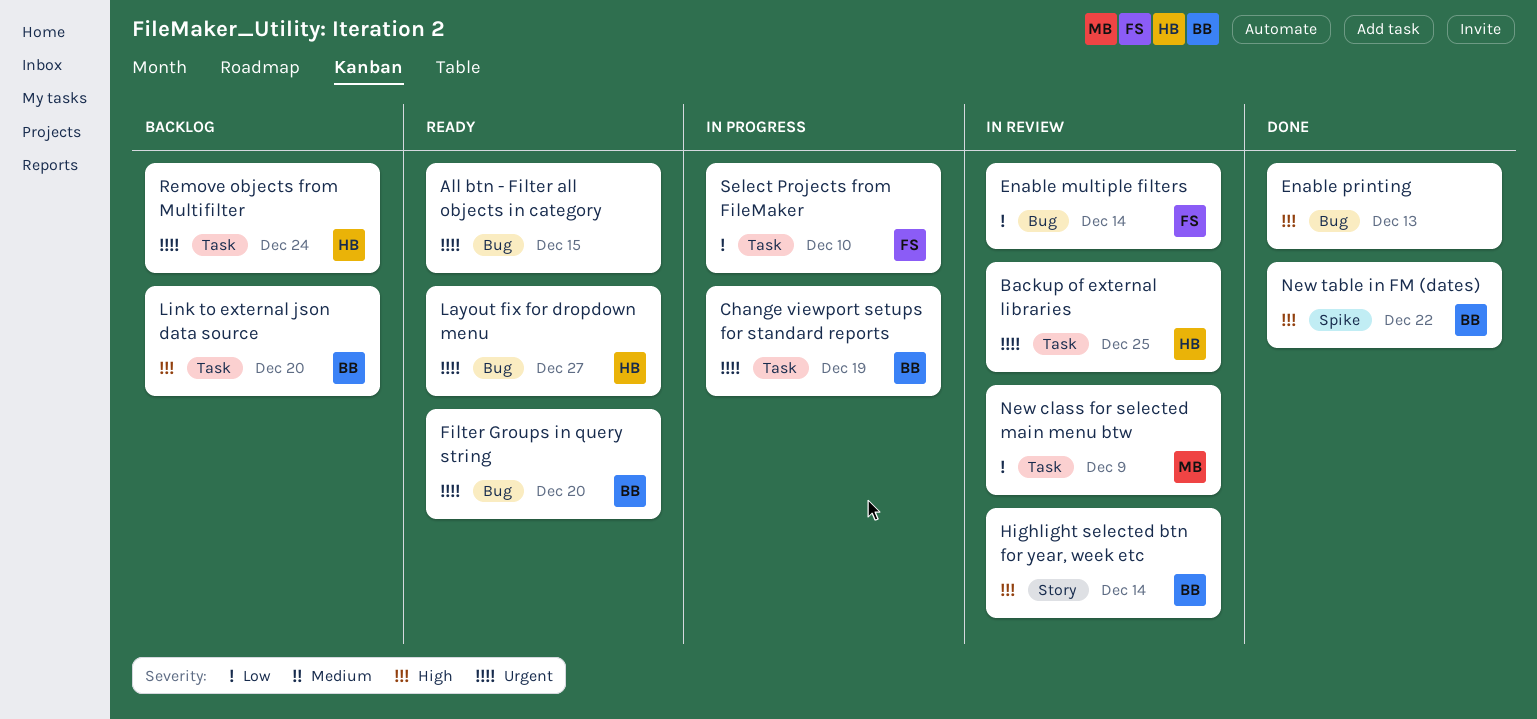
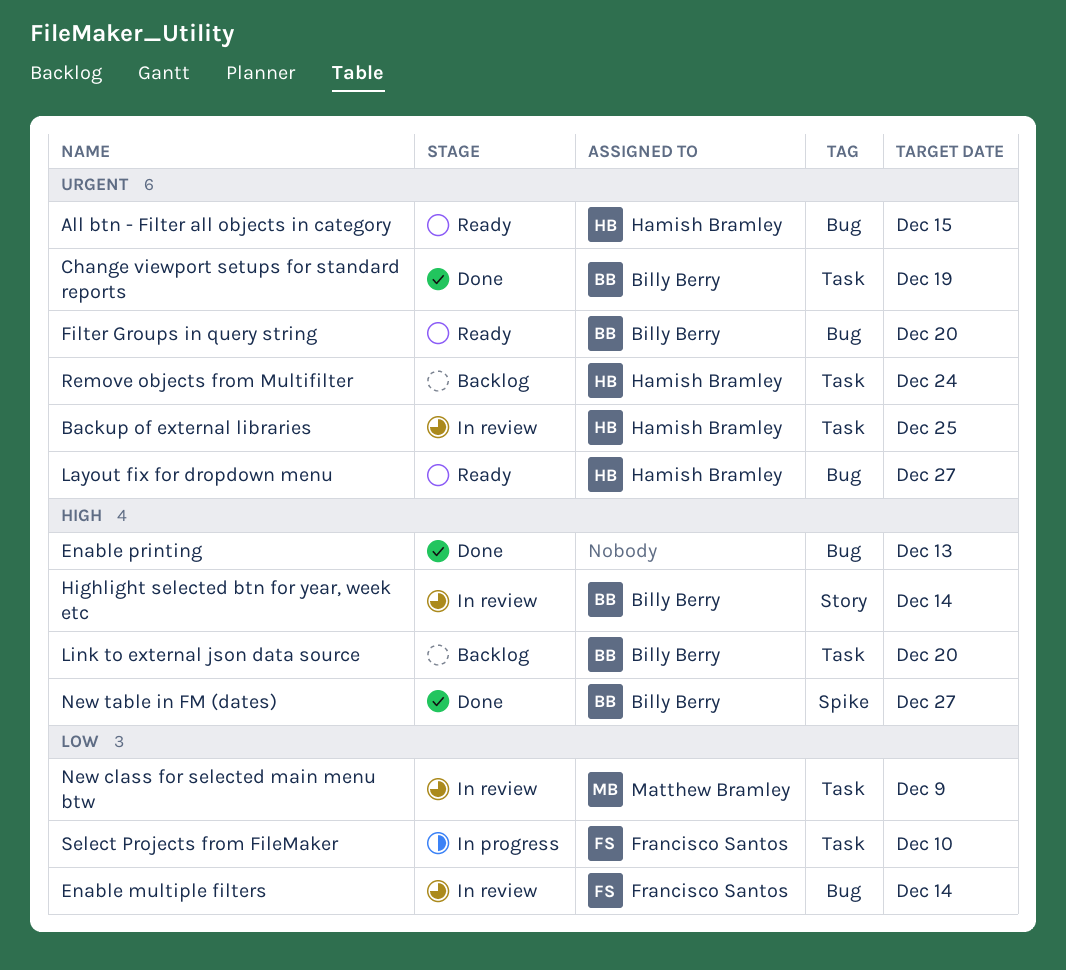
All btn - Filter all objects in category, owner: none -> Hamish Bramley
Change viewport setups for standard reports, status: In progress -> Done
New table in FM (dates), due: Dec 22 -> Dec 27

